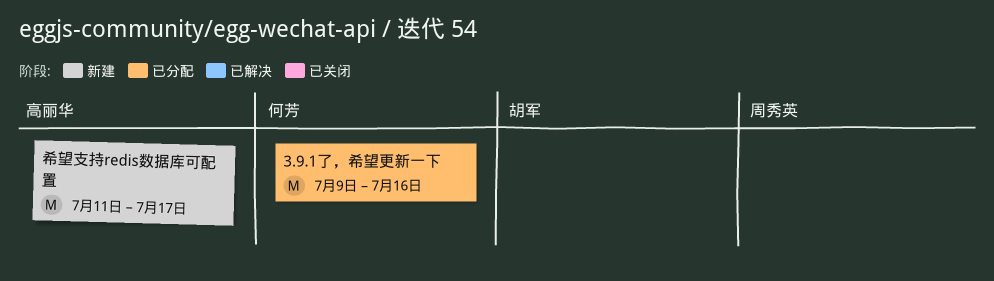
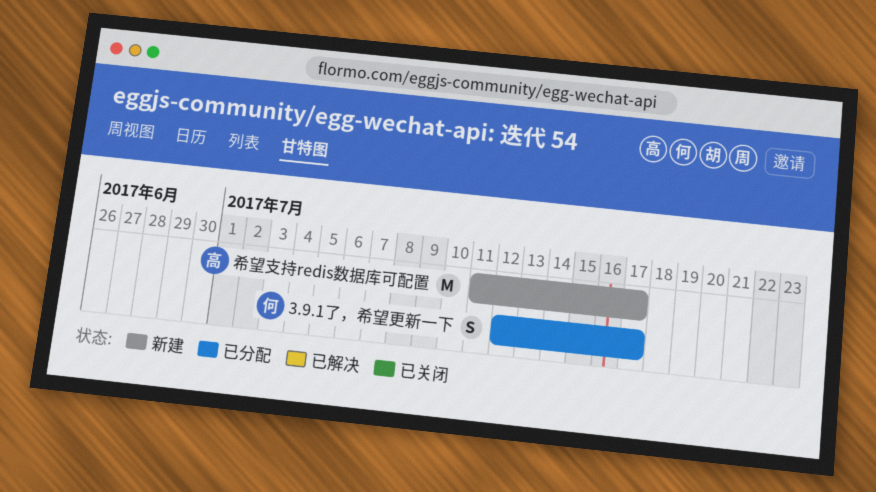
3.9.1了，希望更新一下, estimate: M -> S
3.9.1了，希望更新一下, start: Jul 9 -> Jul 12
3.9.1了，希望更新一下, due: Jul 16 -> Jul 17

